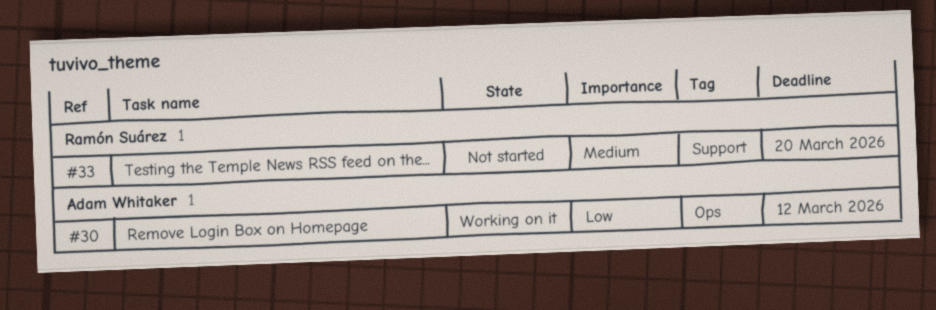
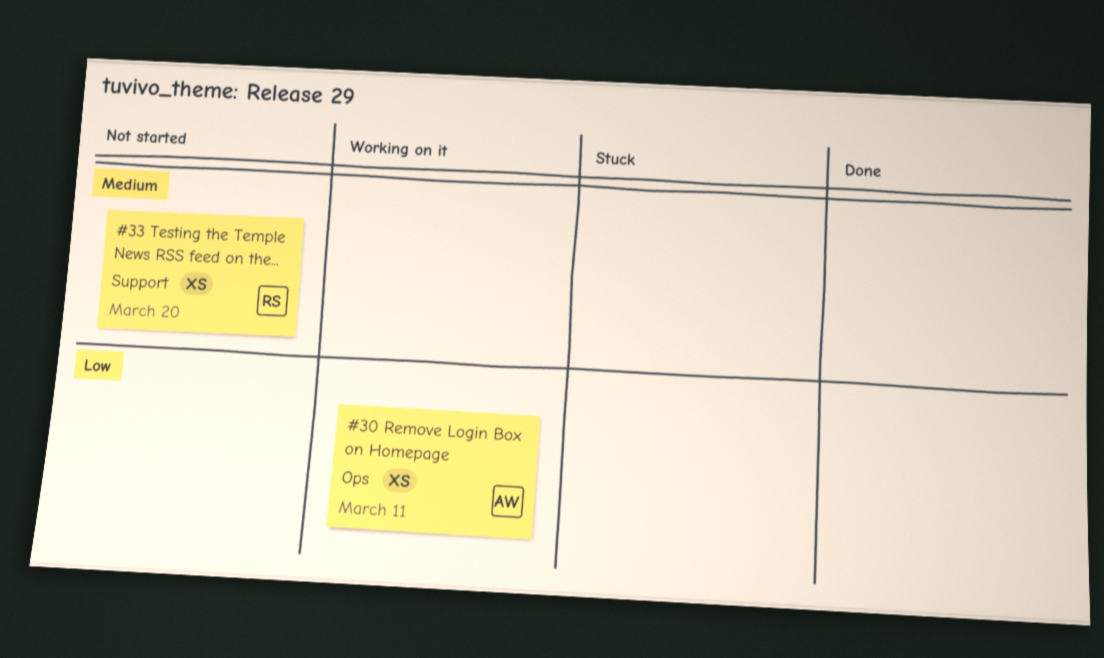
#30, due: Mar 12 -> Mar 11

